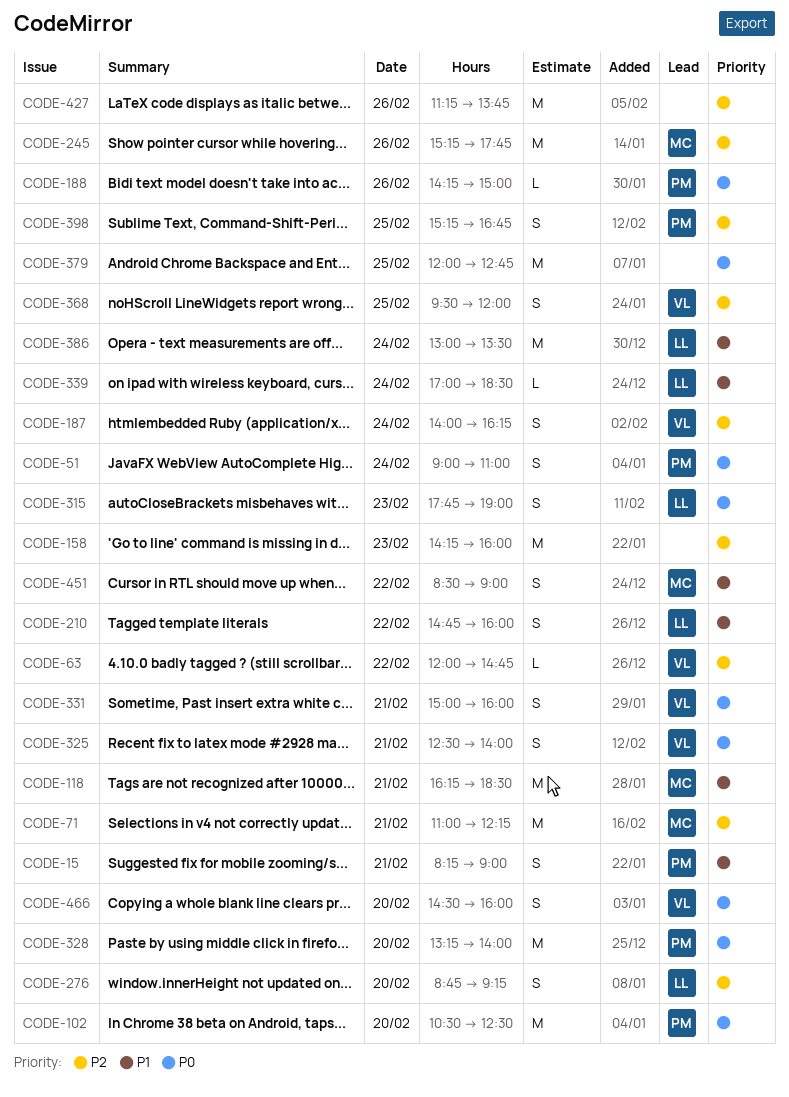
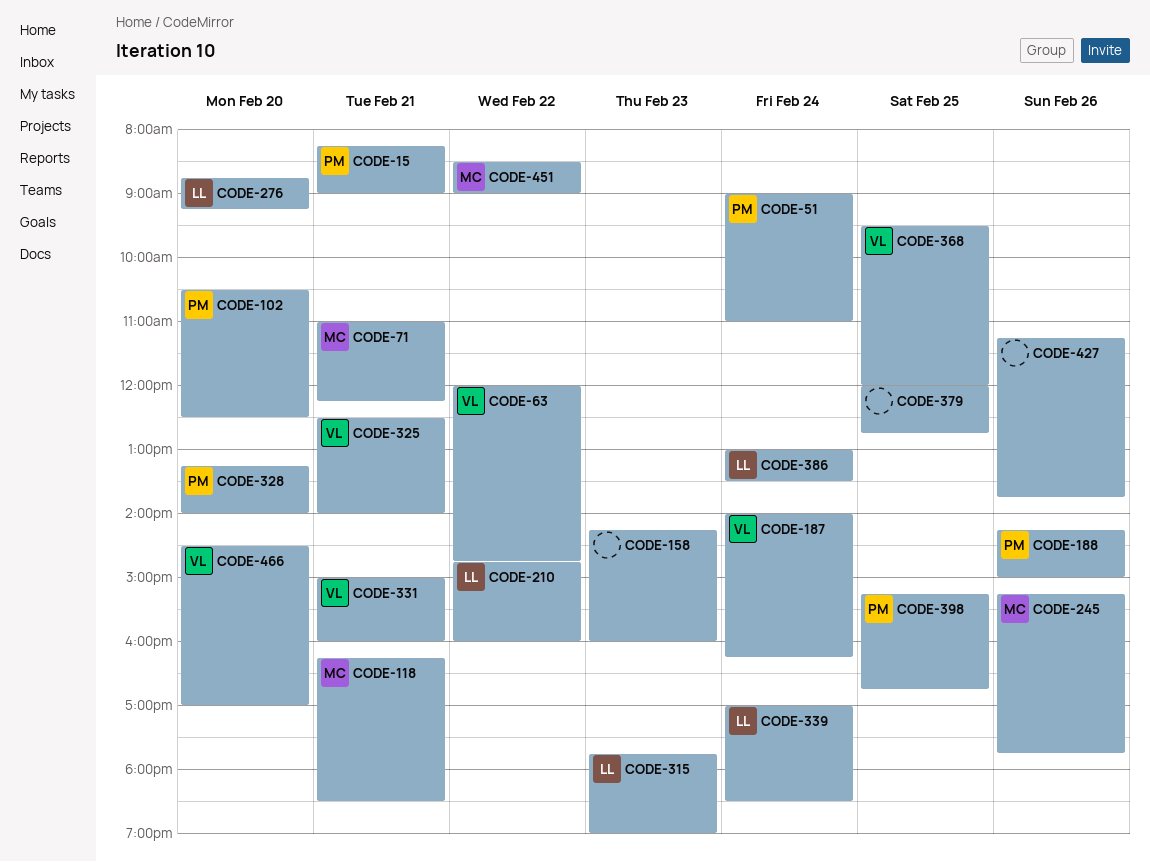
CODE-466, ends: 16:00 -> 17:00

